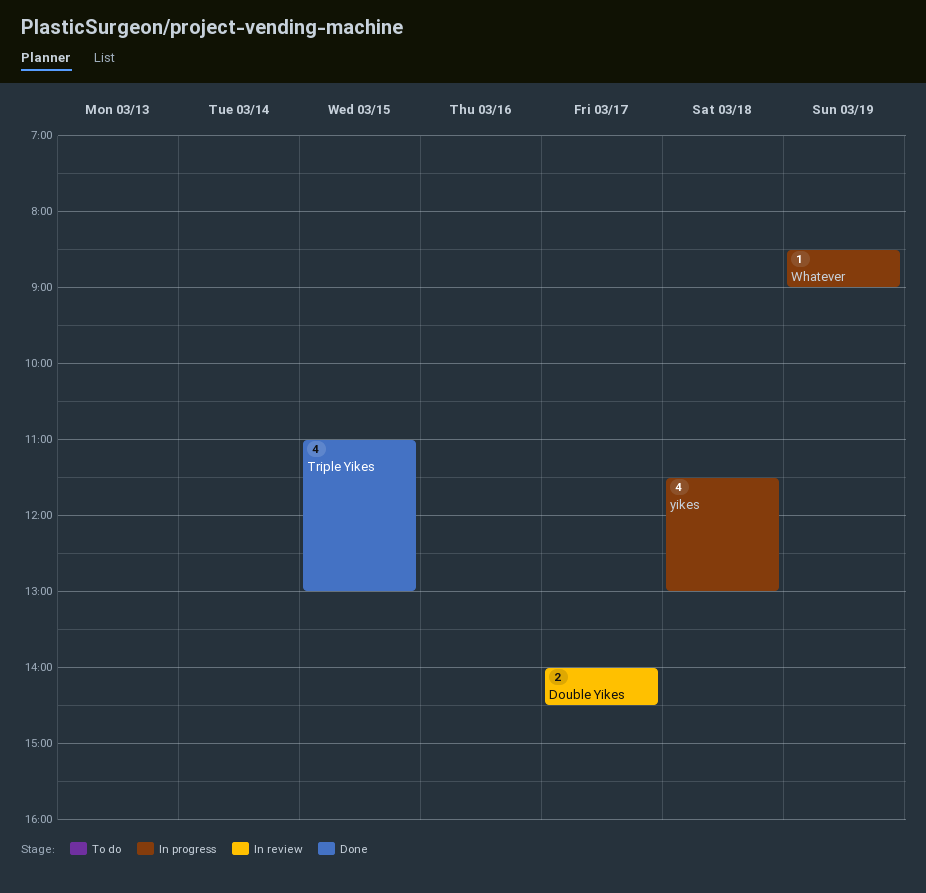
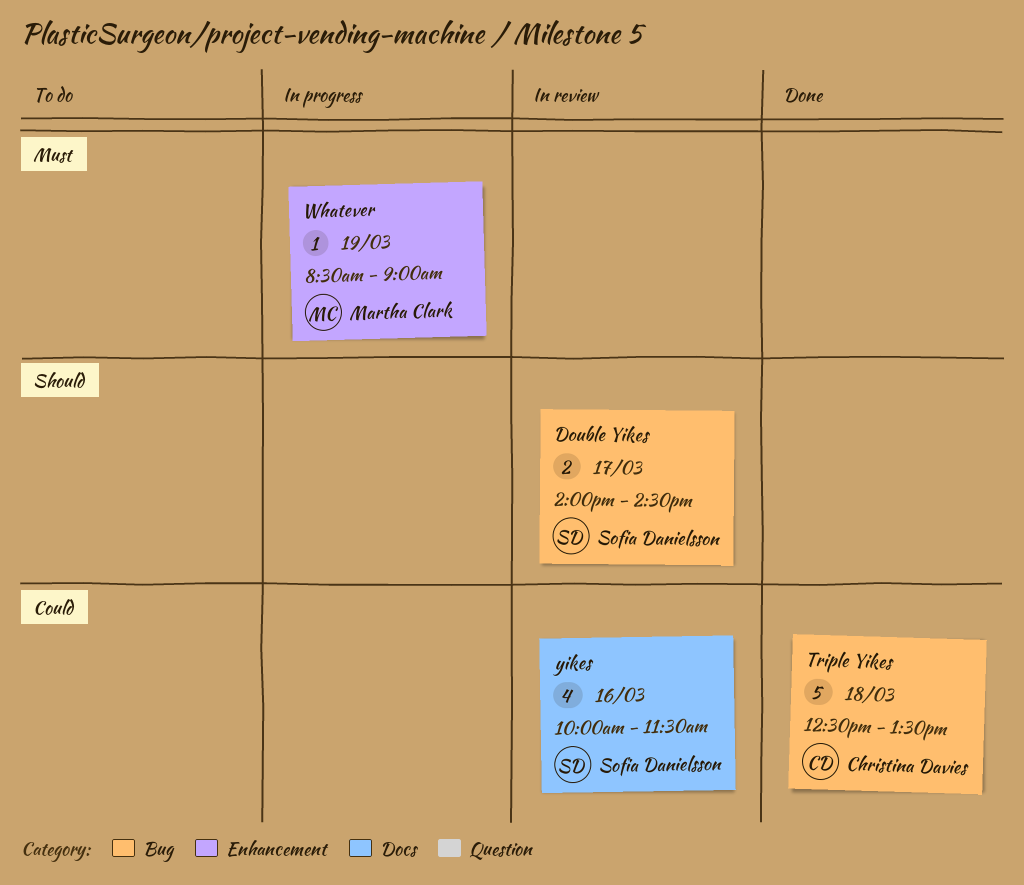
Triple Yikes, estimate: 4 -> 5
Triple Yikes, day: Mar 15 -> Mar 18
Triple Yikes, begins: 11:00 -> 12:30
Triple Yikes, ends: 13:00 -> 13:30
yikes, status: In progress -> In review
yikes, day: Mar 18 -> Mar 16
yikes, begins: 11:30 -> 10:00
yikes, ends: 13:00 -> 11:30

